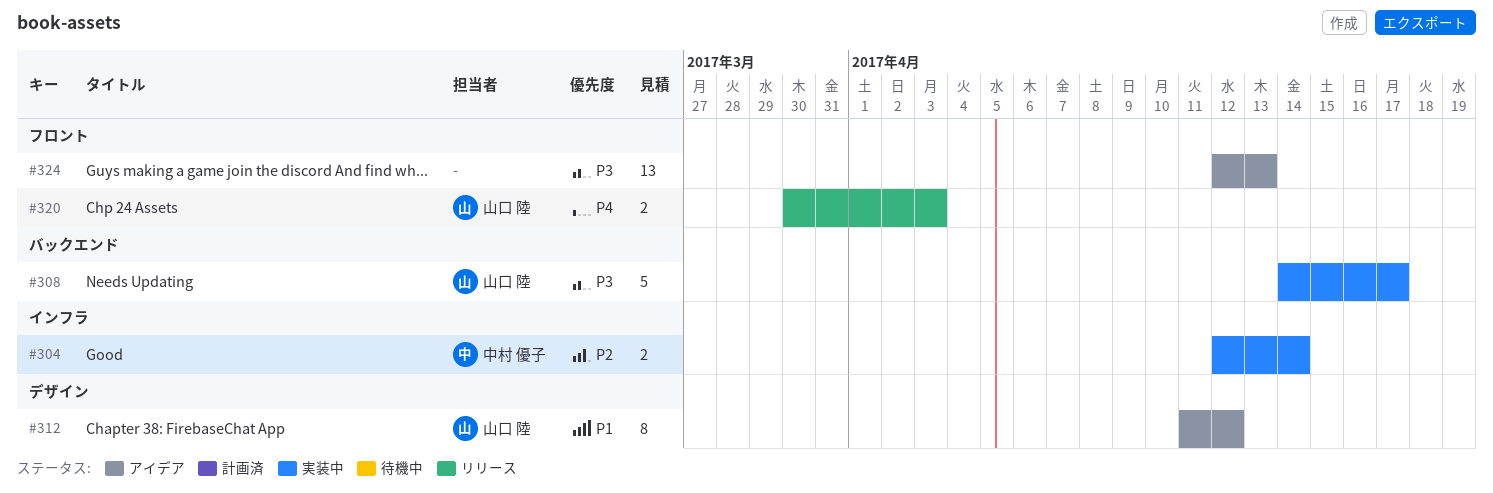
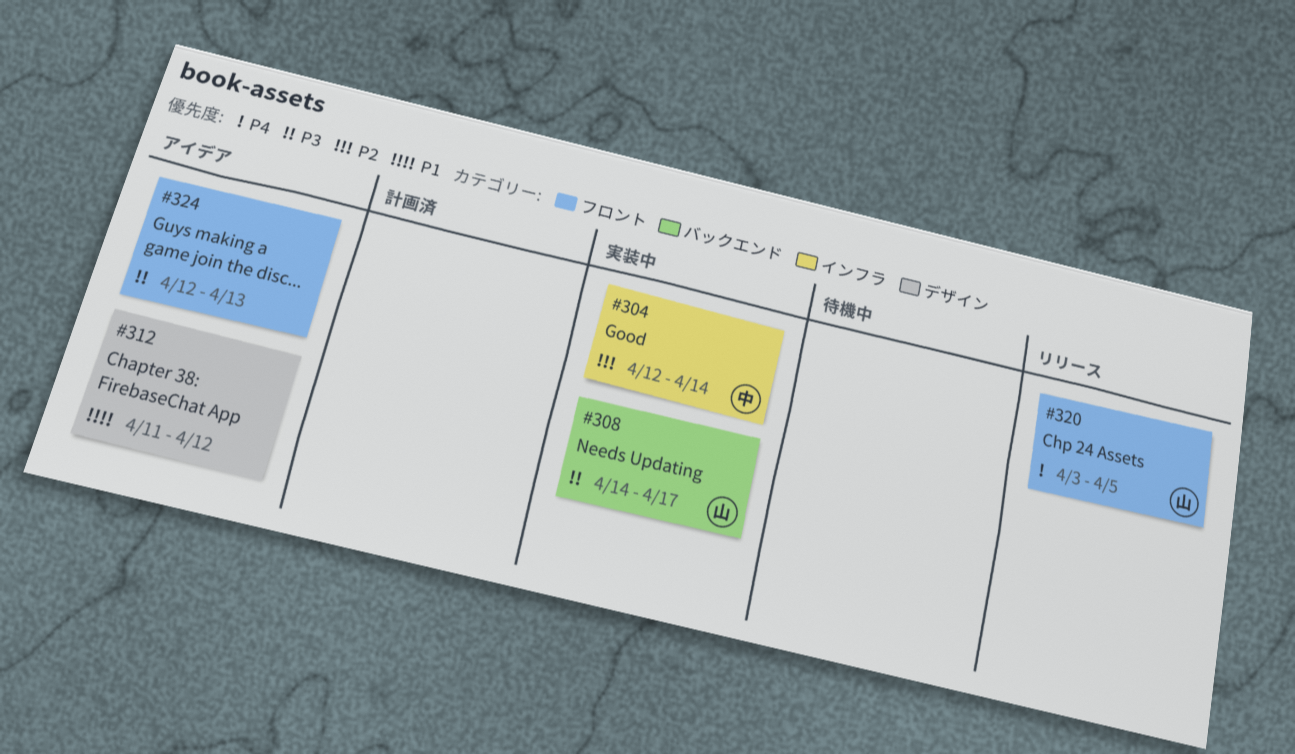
#312, owner: 山口 陸 -> none
#320, start: Mar 30 -> Apr 3
#320, due: Apr 3 -> Apr 5

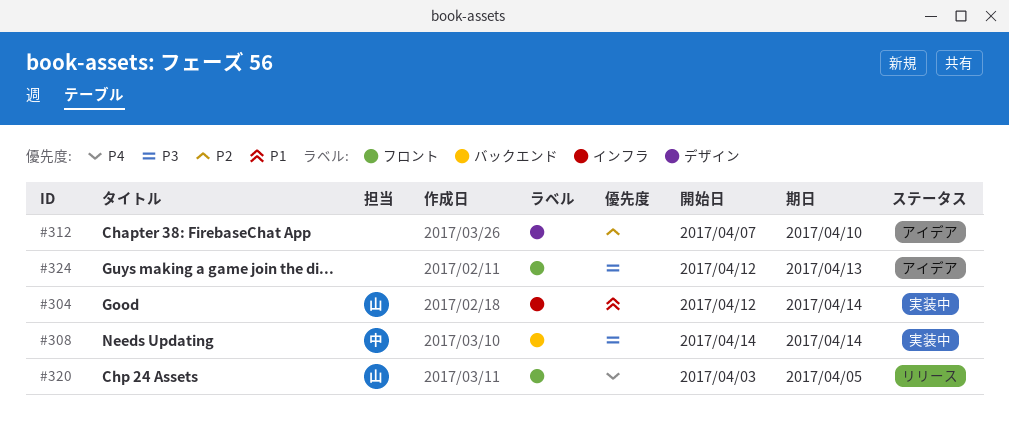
#304, owner: 中 -> 山
#304, priority: P2 -> P1
#308, owner: 山 -> 中
#308, due: Apr 17 -> Apr 14
#312, priority: P1 -> P2
#312, start: Apr 11 -> Apr 7
#312, due: Apr 12 -> Apr 10

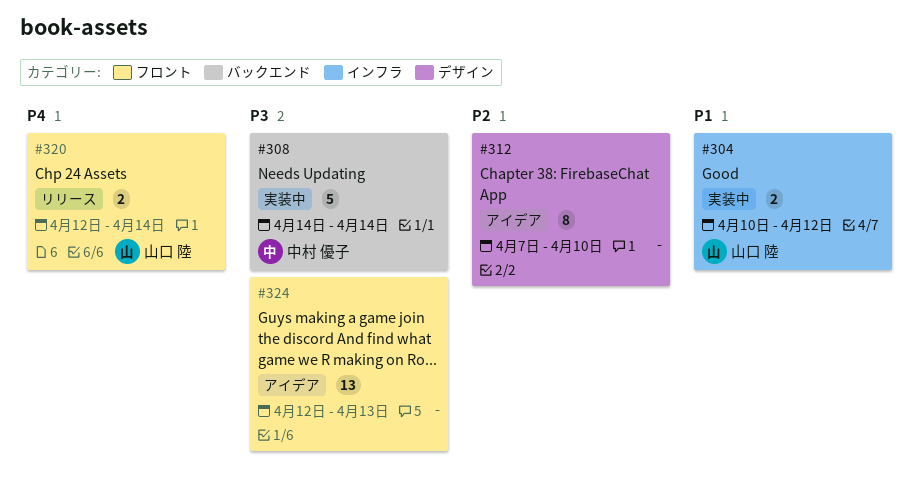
#304, start: Apr 12 -> Apr 10
#304, due: Apr 14 -> Apr 12
#320, start: Apr 3 -> Apr 12
#320, due: Apr 5 -> Apr 14

